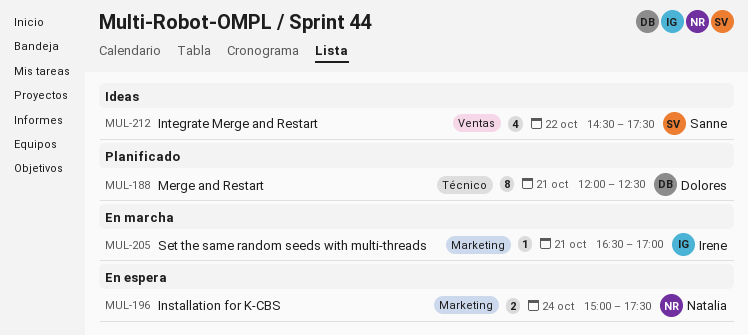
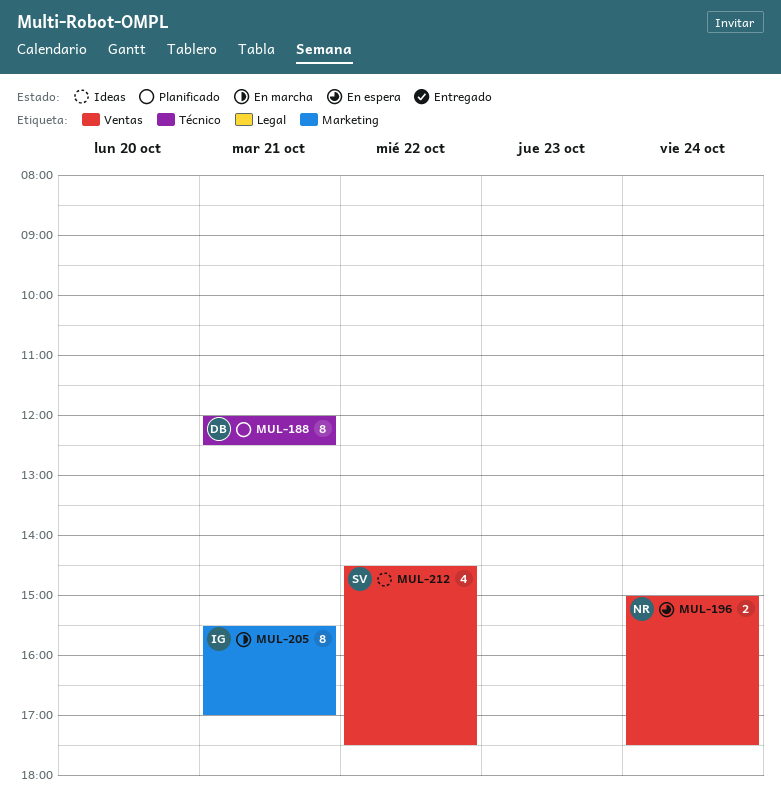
MUL-196, label: Marketing -> Ventas
MUL-205, estimate: 1 -> 8
MUL-205, begins: 16:30 -> 15:30

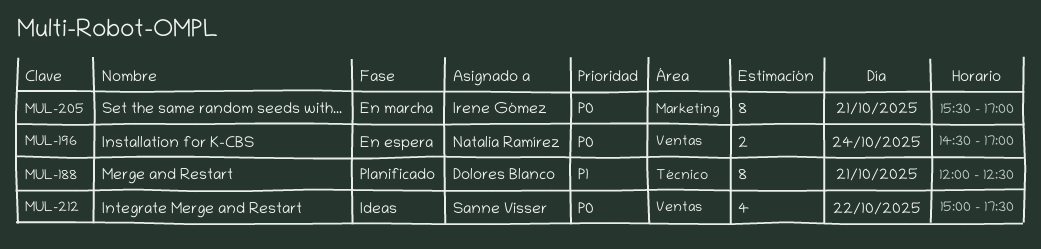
MUL-196, begins: 15:00 -> 14:30
MUL-196, ends: 17:30 -> 17:00
MUL-212, begins: 14:30 -> 15:00

